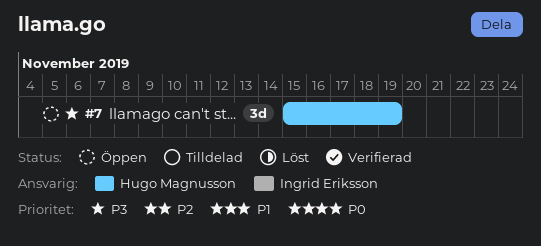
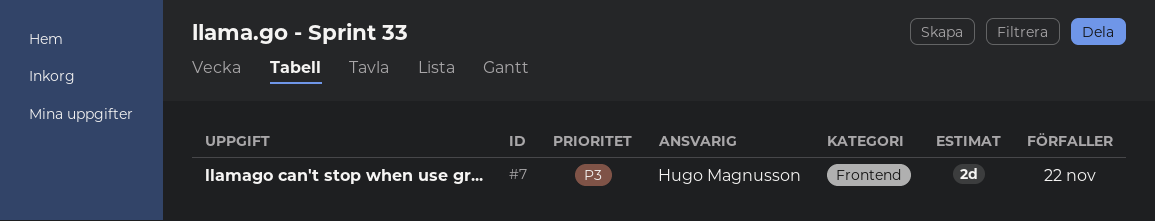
#7, estimate: 3d -> 2d
#7, due: Nov 19 -> Nov 22

